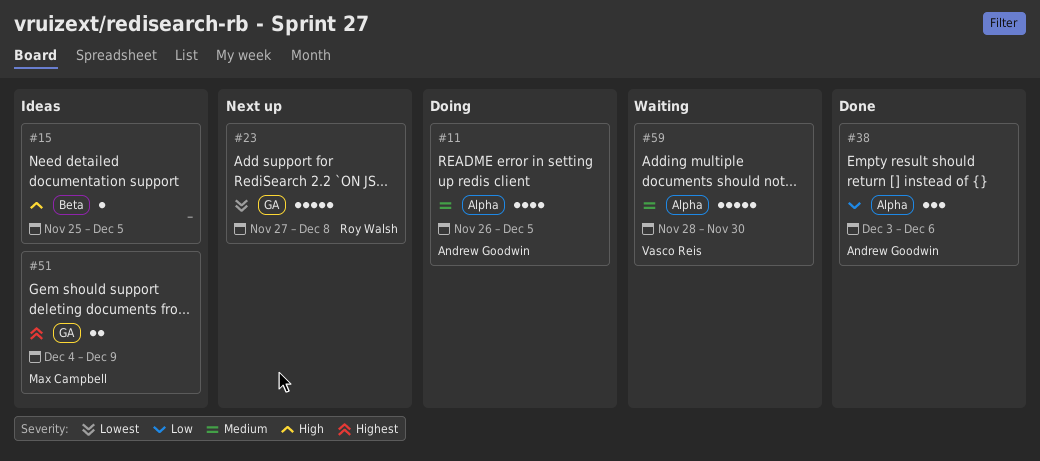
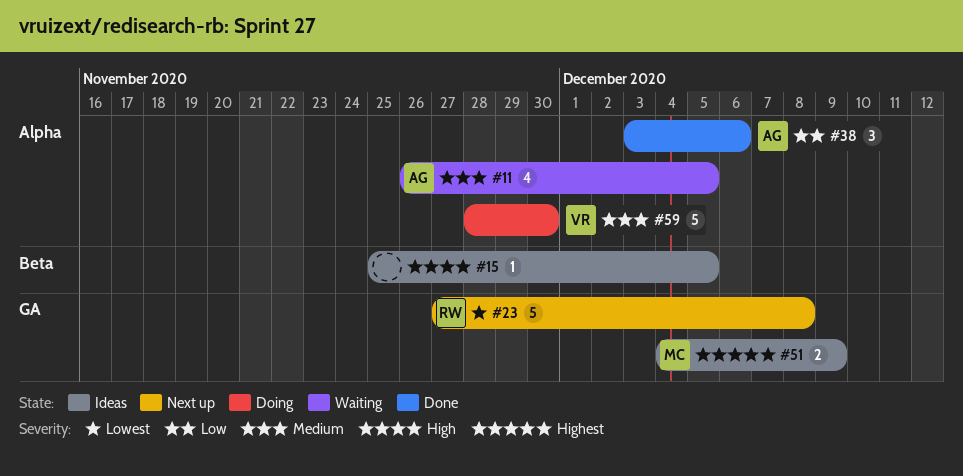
#11, status: Doing -> Waiting
#59, status: Waiting -> Doing

